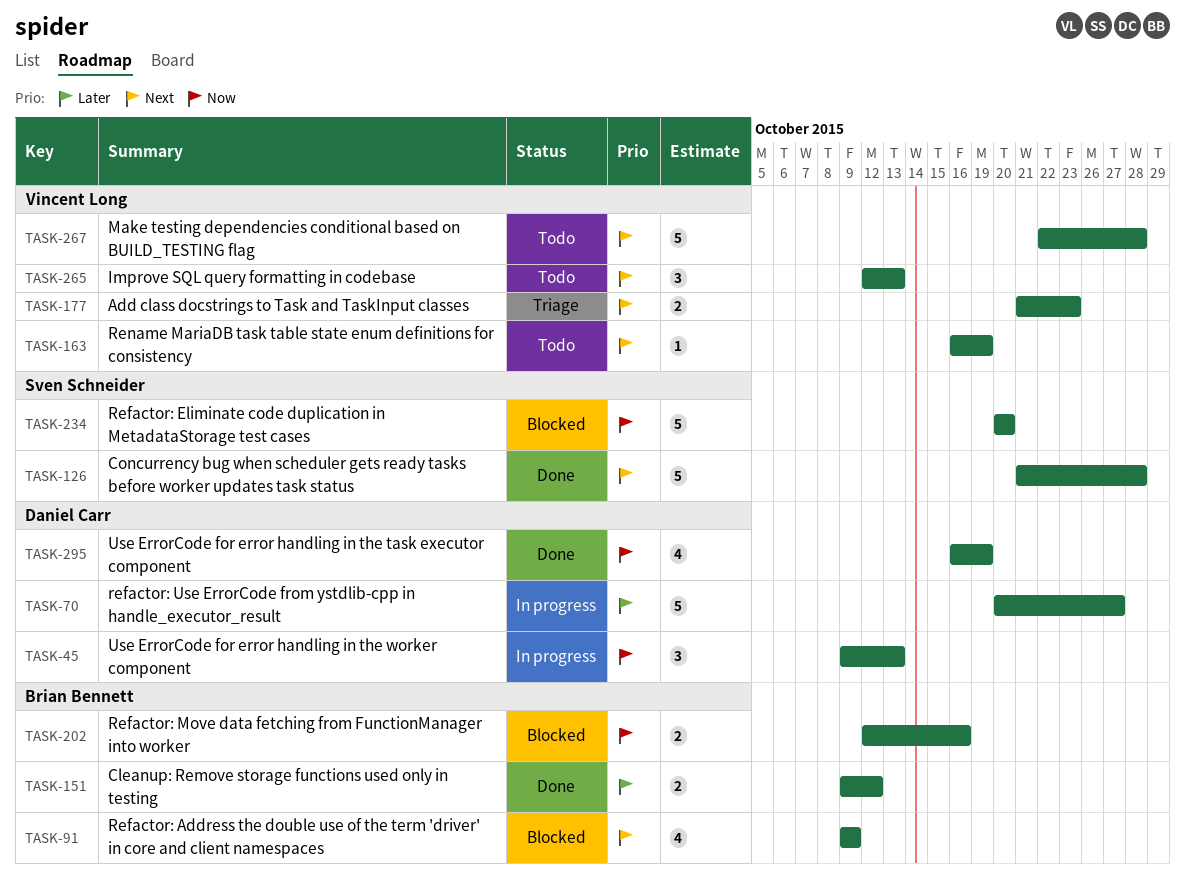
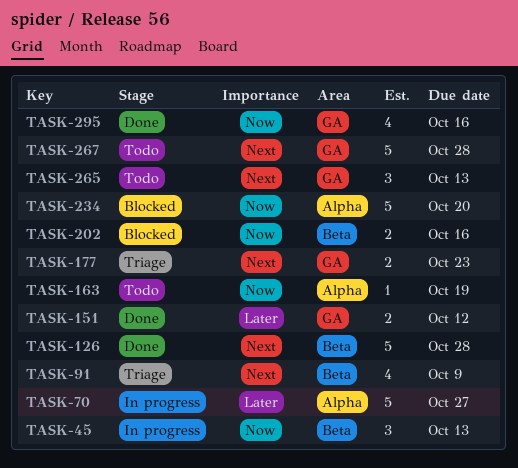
TASK-91, status: Blocked -> Triage
TASK-163, priority: Next -> Now
TASK-295, due: Oct 19 -> Oct 16

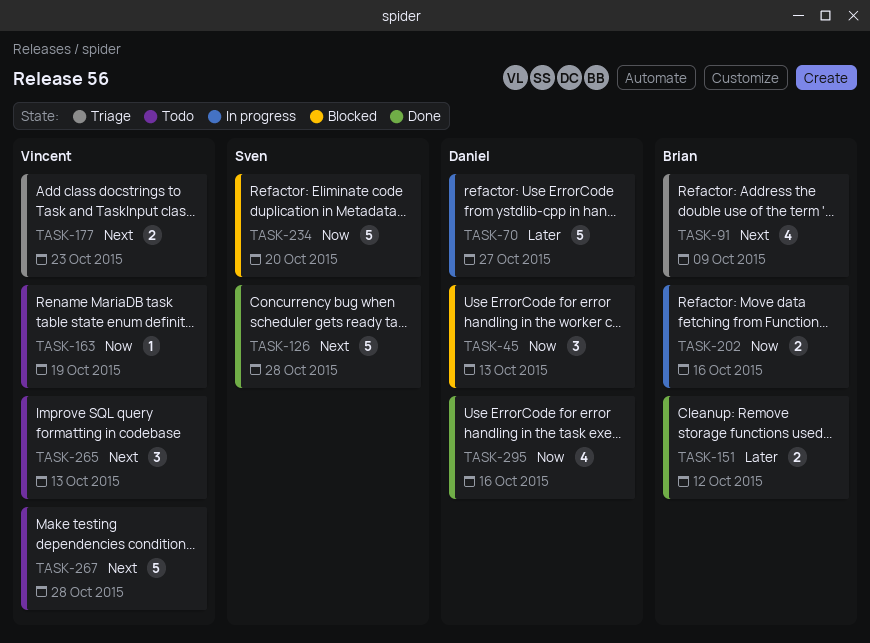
TASK-45, status: In progress -> Blocked
TASK-202, status: Blocked -> In progress

